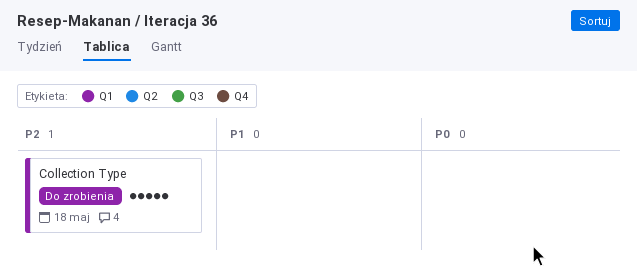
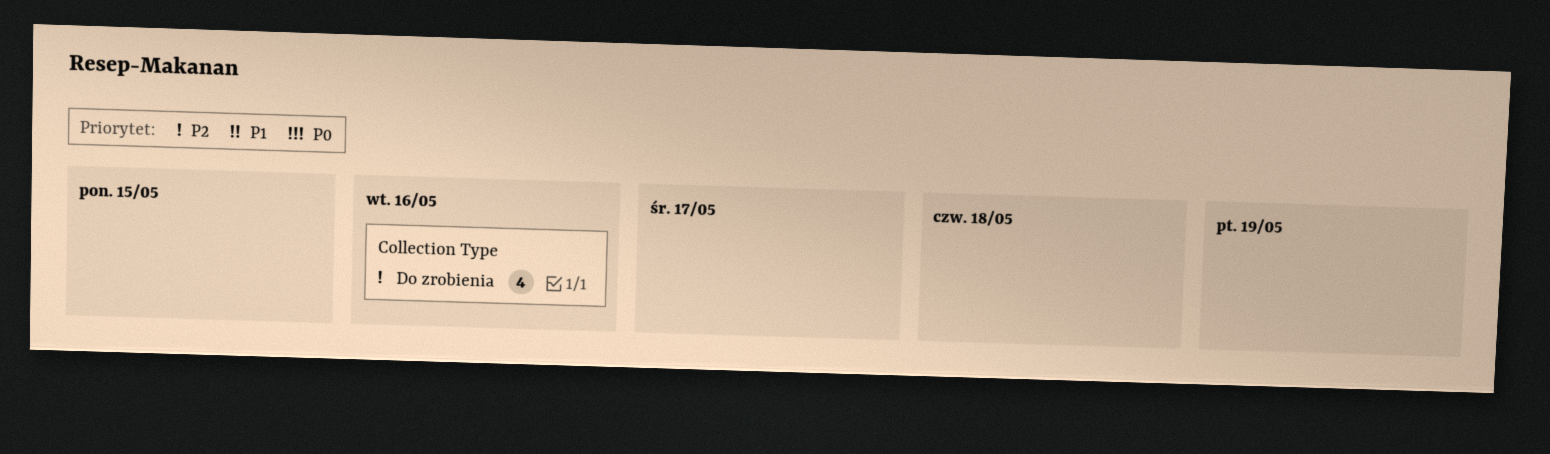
Collection Type, estimate: 5 -> 4
Collection Type, due: May 18 -> May 16

